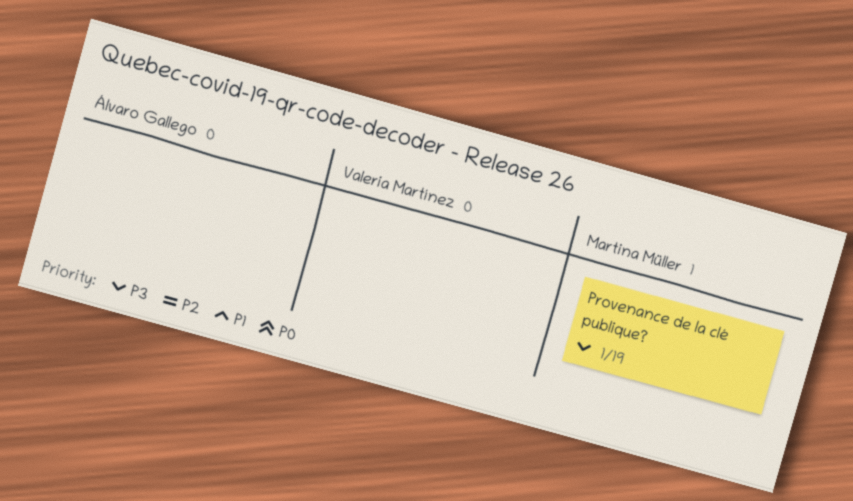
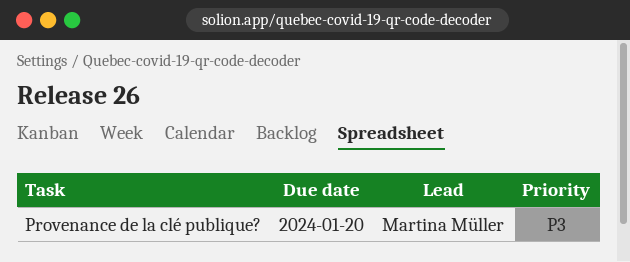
Provenance de la clé publique?, due: Jan 19 -> Jan 20

